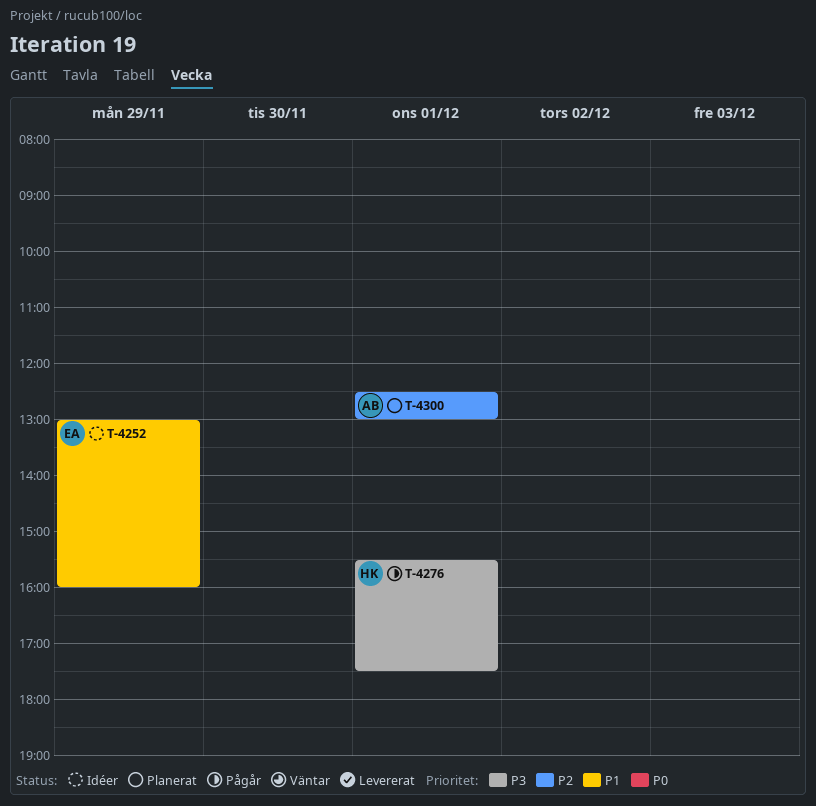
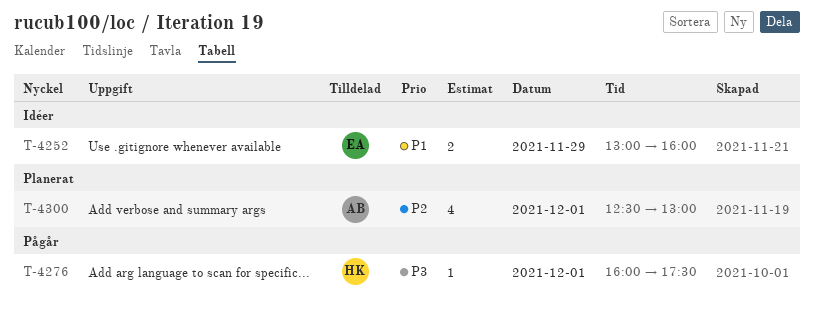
T-4276, begins: 15:30 -> 16:00

